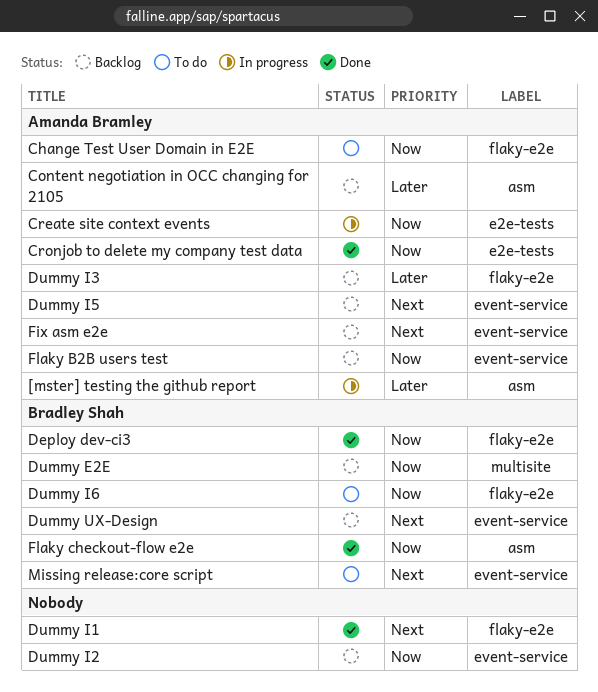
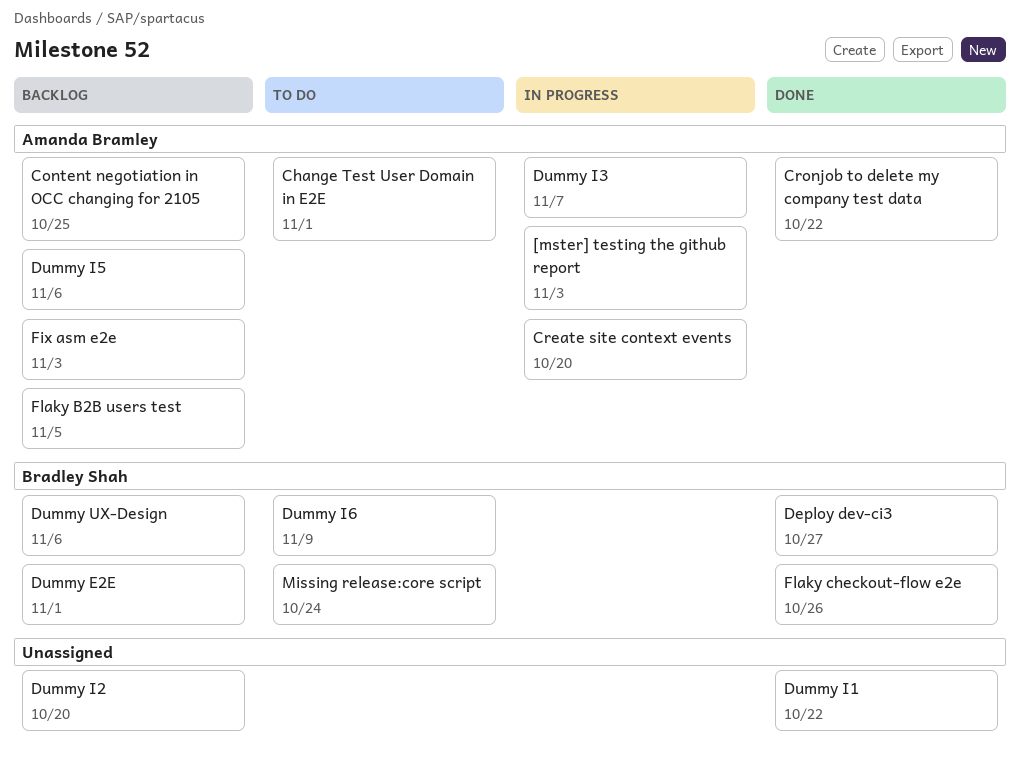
Dummy I3, status: Backlog -> In progress

